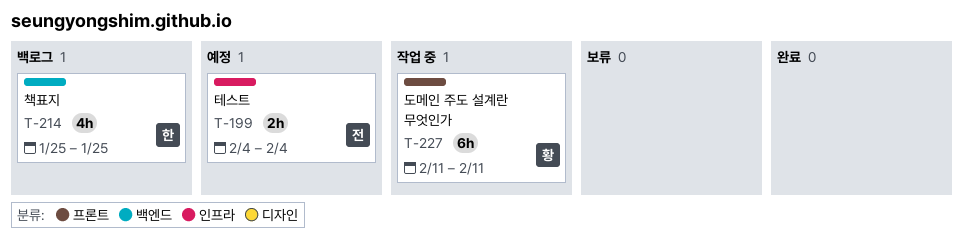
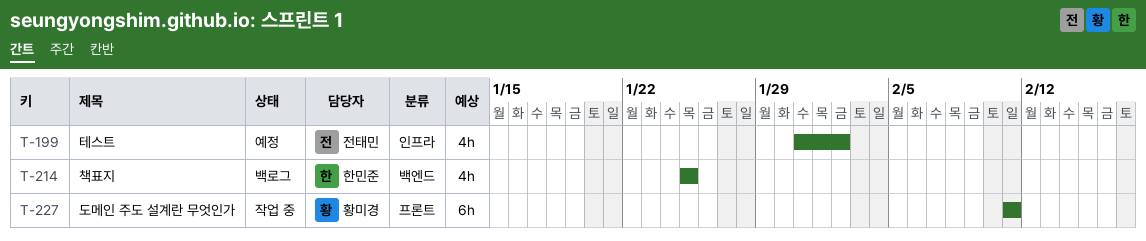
T-199, estimate: 2h -> 4h
T-199, start: Feb 4 -> Jan 31
T-199, due: Feb 4 -> Feb 2

